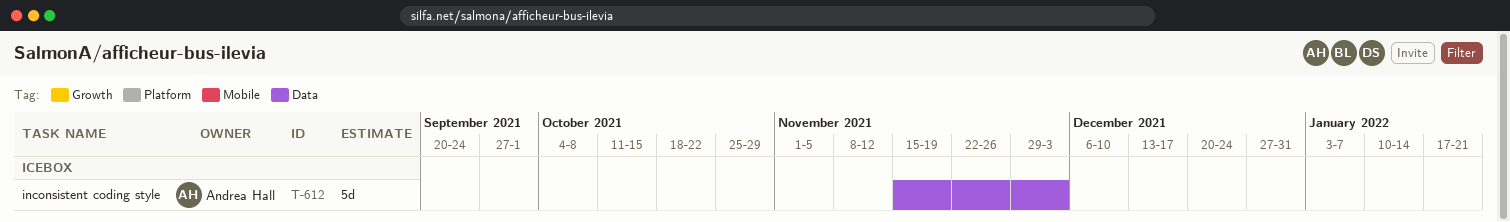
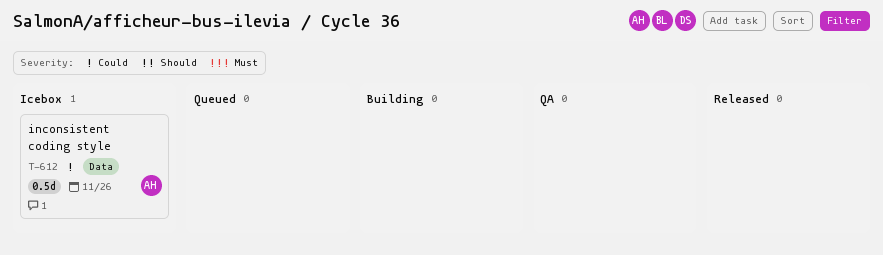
T-612, estimate: 5d -> 0.5d
T-612, due: Dec 3 -> Nov 26

